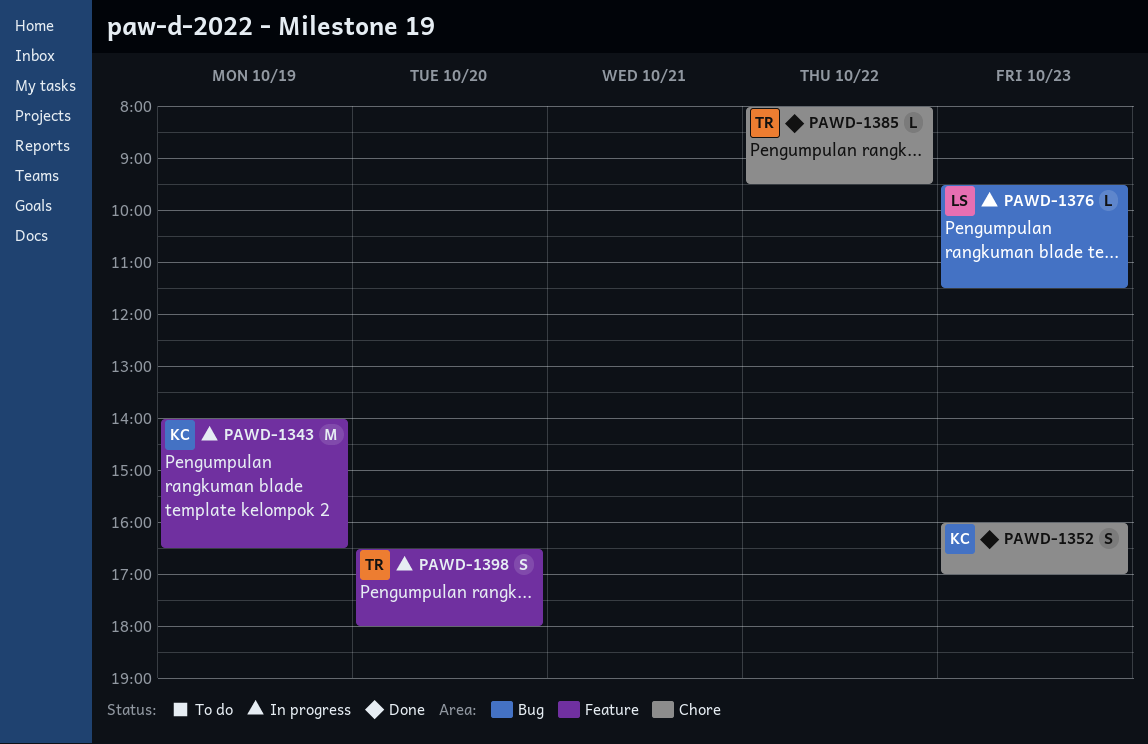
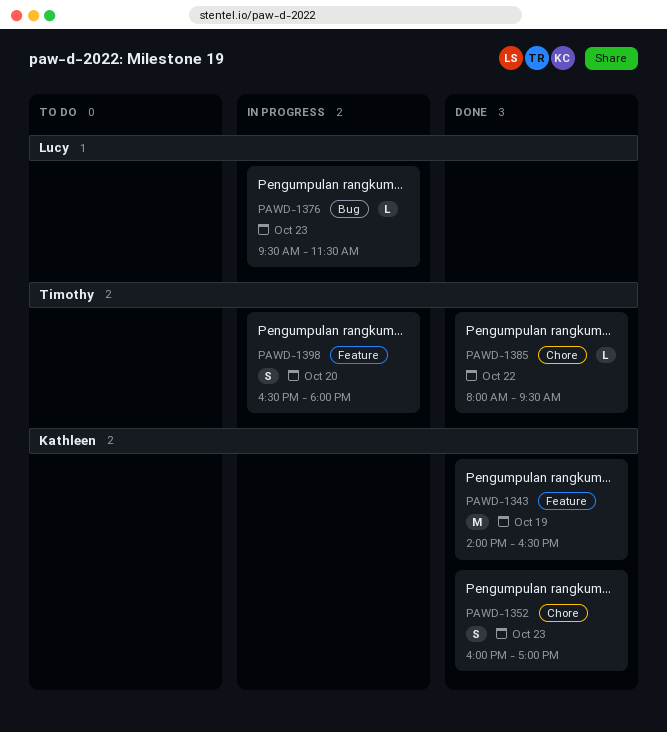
PAWD-1343, status: In progress -> Done

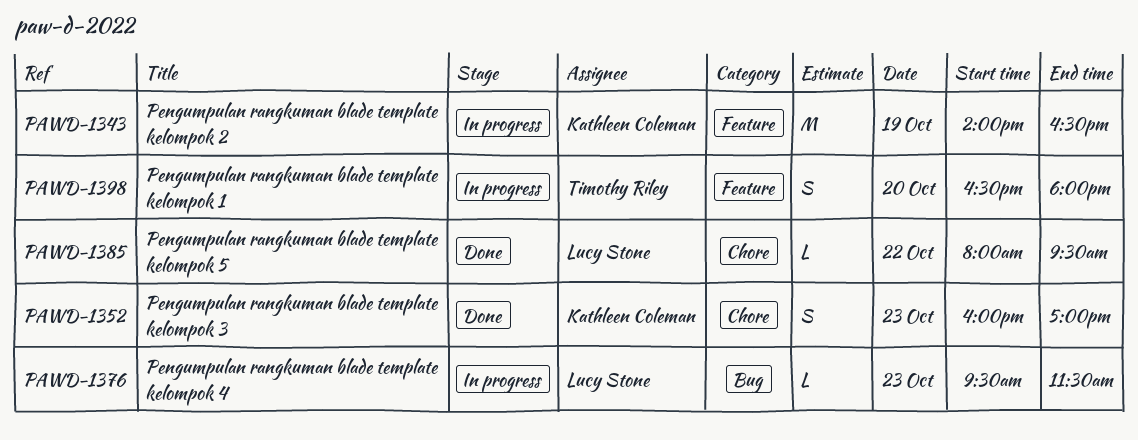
PAWD-1343, status: Done -> In progress
PAWD-1385, owner: Timothy Riley -> Lucy Stone

